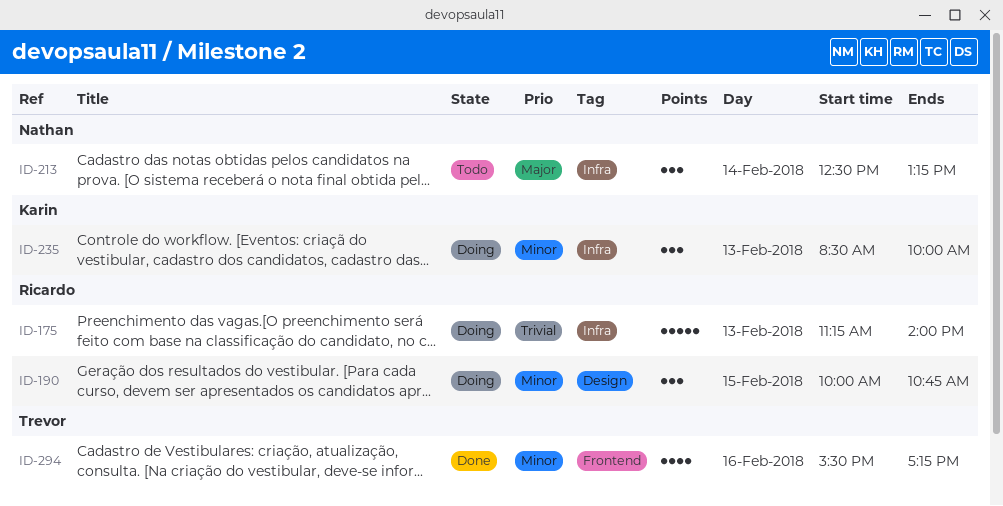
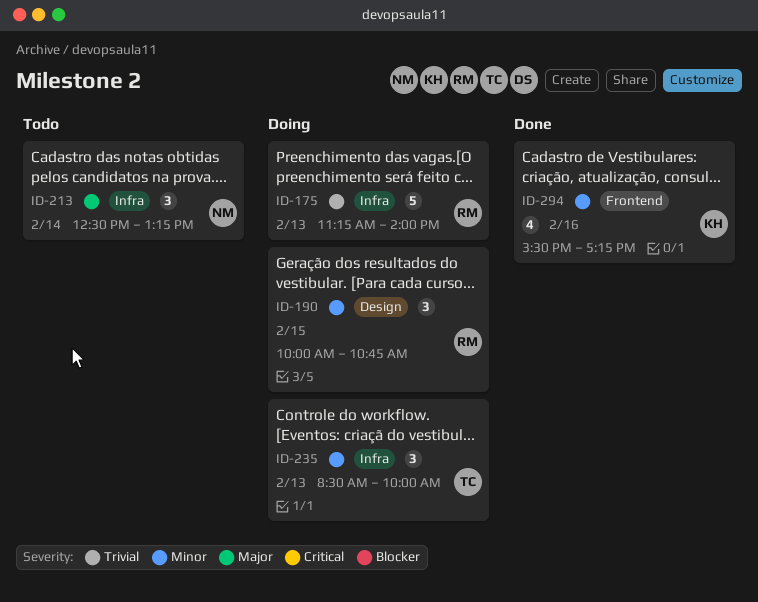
ID-235, owner: Karin -> Trevor
ID-294, owner: Trevor -> Karin

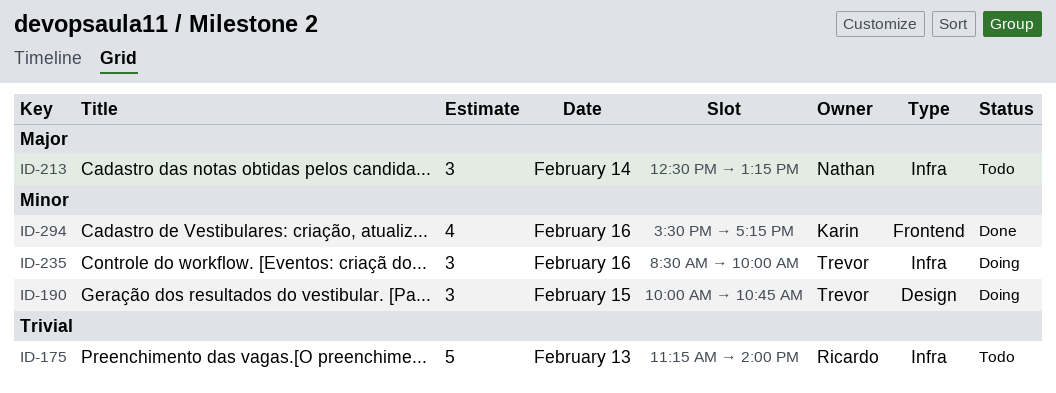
ID-175, status: Doing -> Todo
ID-190, owner: Ricardo -> Trevor
ID-235, day: Feb 13 -> Feb 16

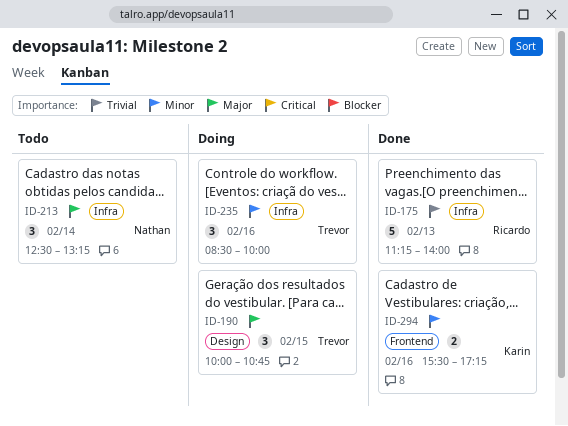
ID-175, status: Todo -> Done
ID-190, priority: Minor -> Major
ID-294, estimate: 4 -> 2

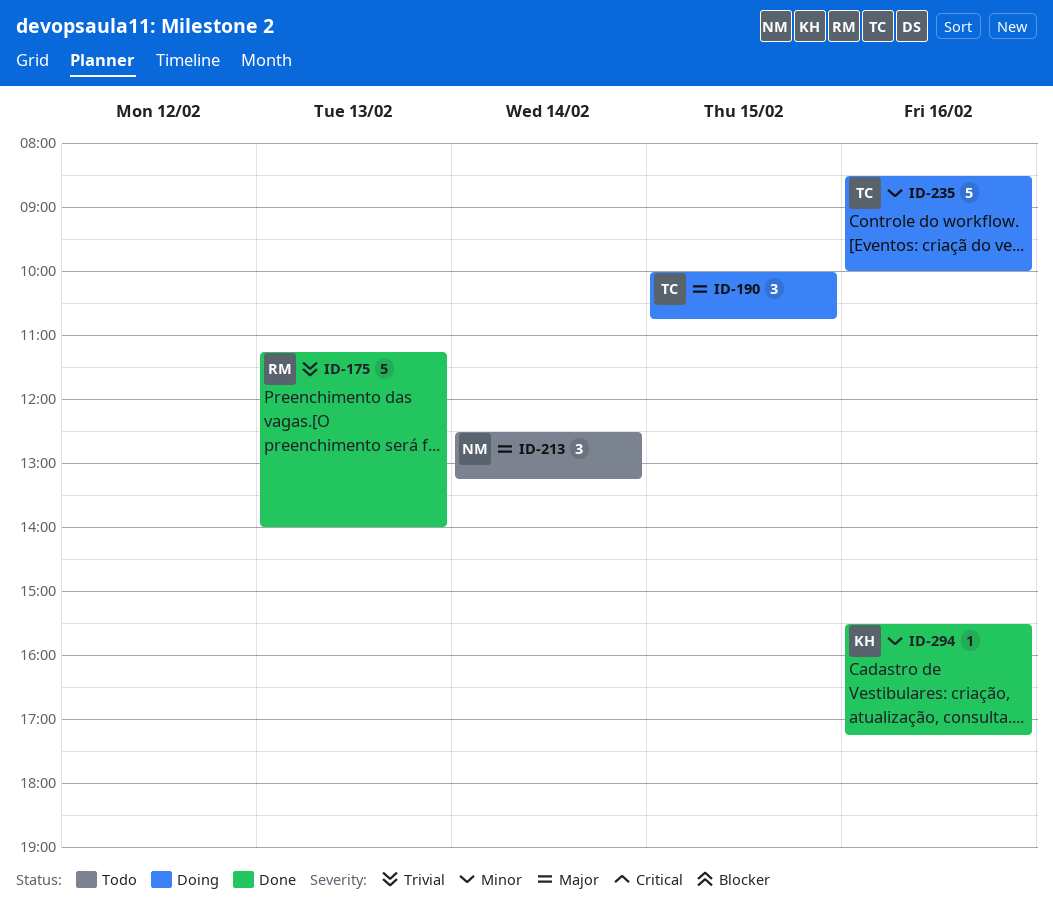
ID-235, estimate: 3 -> 5
ID-294, estimate: 2 -> 1

